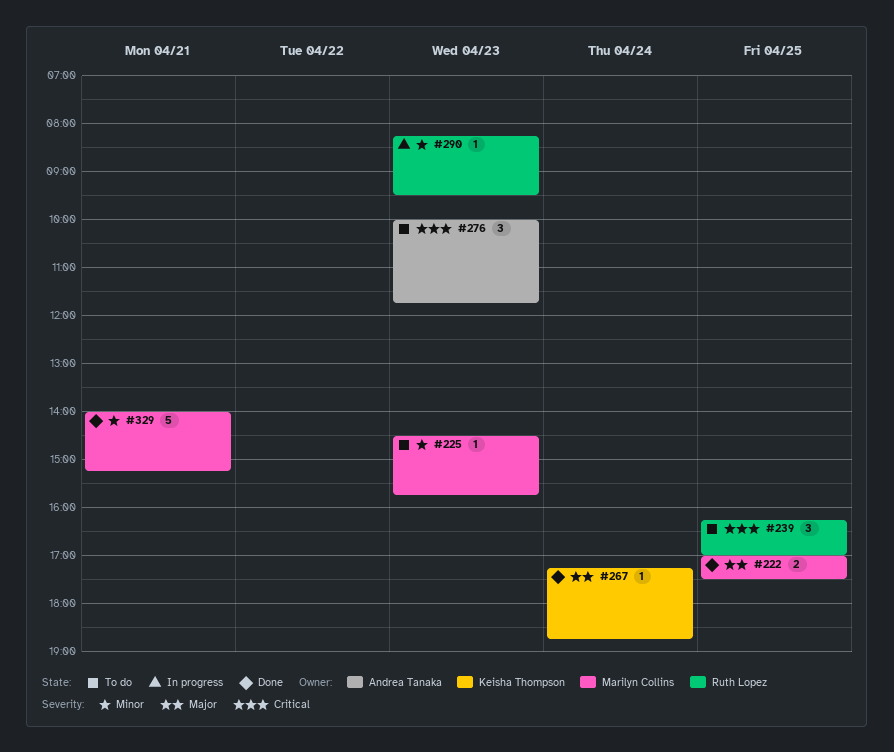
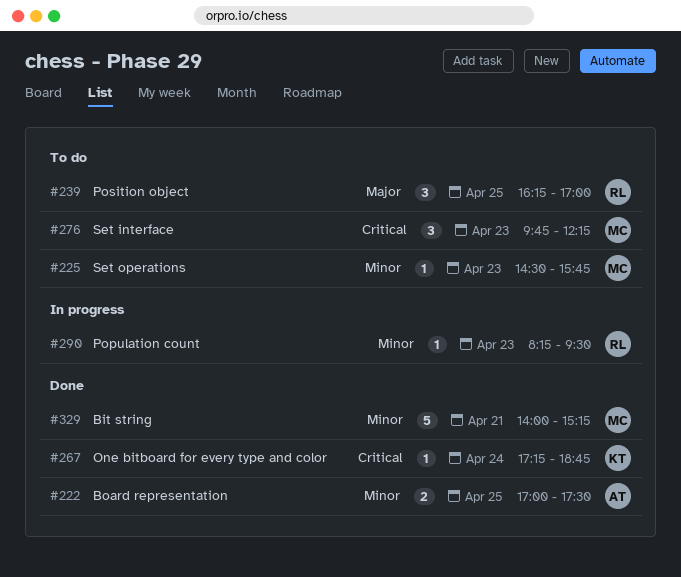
#222, owner: Marilyn Collins -> Andrea Tanaka
#222, priority: Major -> Minor
#239, priority: Critical -> Major
#267, priority: Major -> Critical
#276, owner: Andrea Tanaka -> Marilyn Collins
#276, begins: 10:00 -> 09:45
#276, ends: 11:45 -> 12:15

